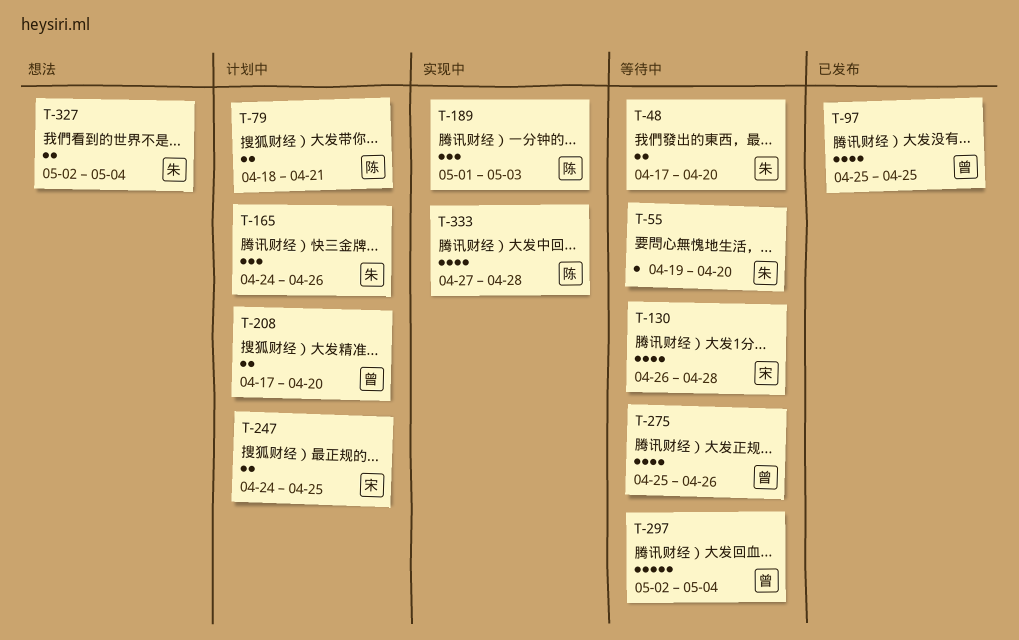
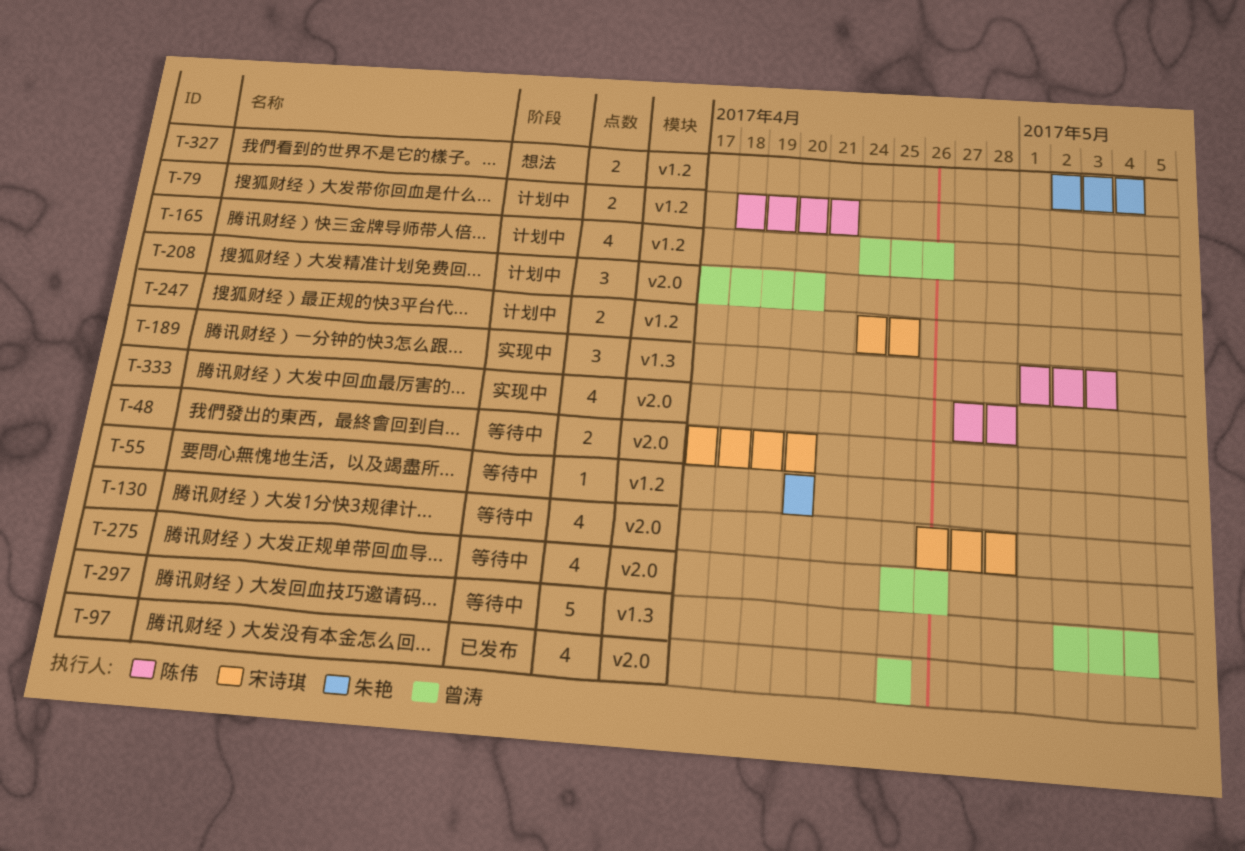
T-48, owner: 朱艳 -> 宋诗琪
T-55, start: Apr 19 -> Apr 20
T-165, owner: 朱艳 -> 曾涛
T-165, estimate: 3 -> 4
T-208, estimate: 2 -> 3

